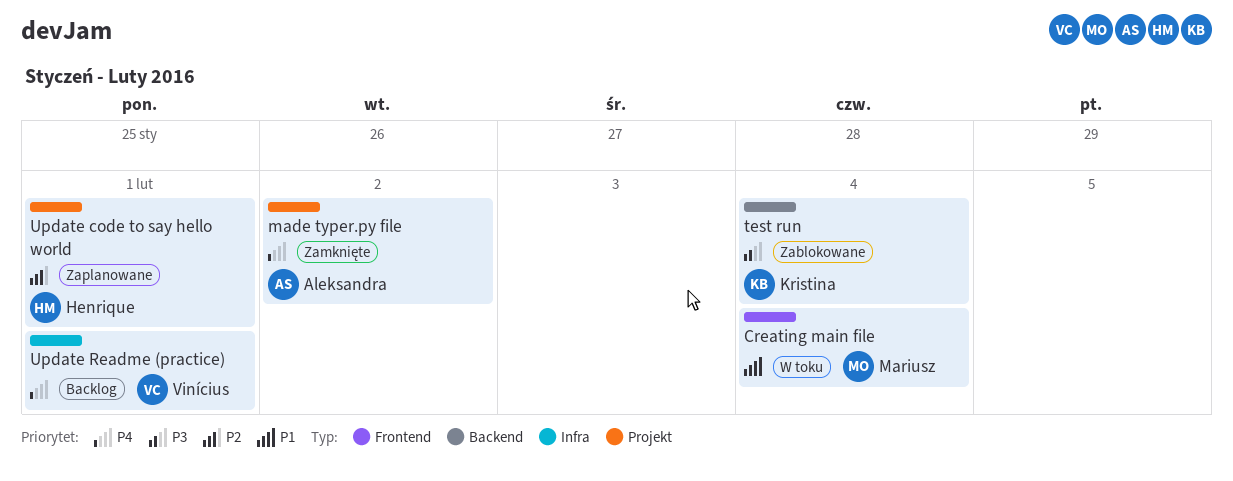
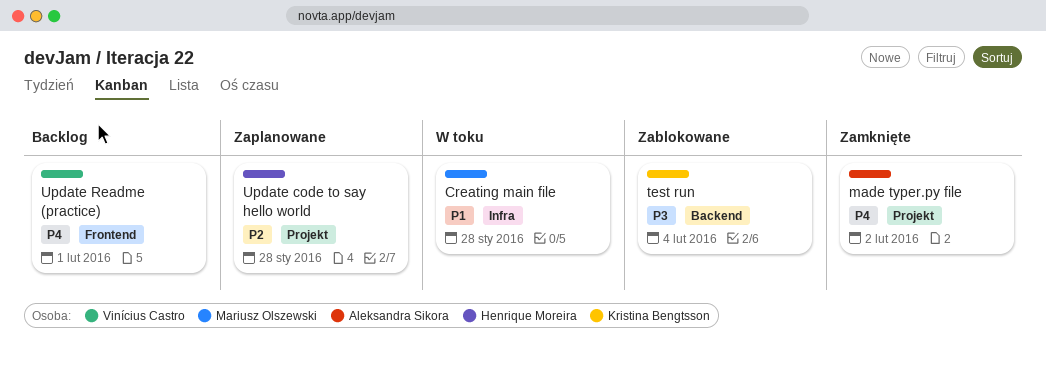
Creating main file, label: Frontend -> Infra
Creating main file, due: Feb 4 -> Jan 28
Update code to say hello world, due: Feb 1 -> Jan 28
Update Readme (practice), label: Infra -> Frontend

